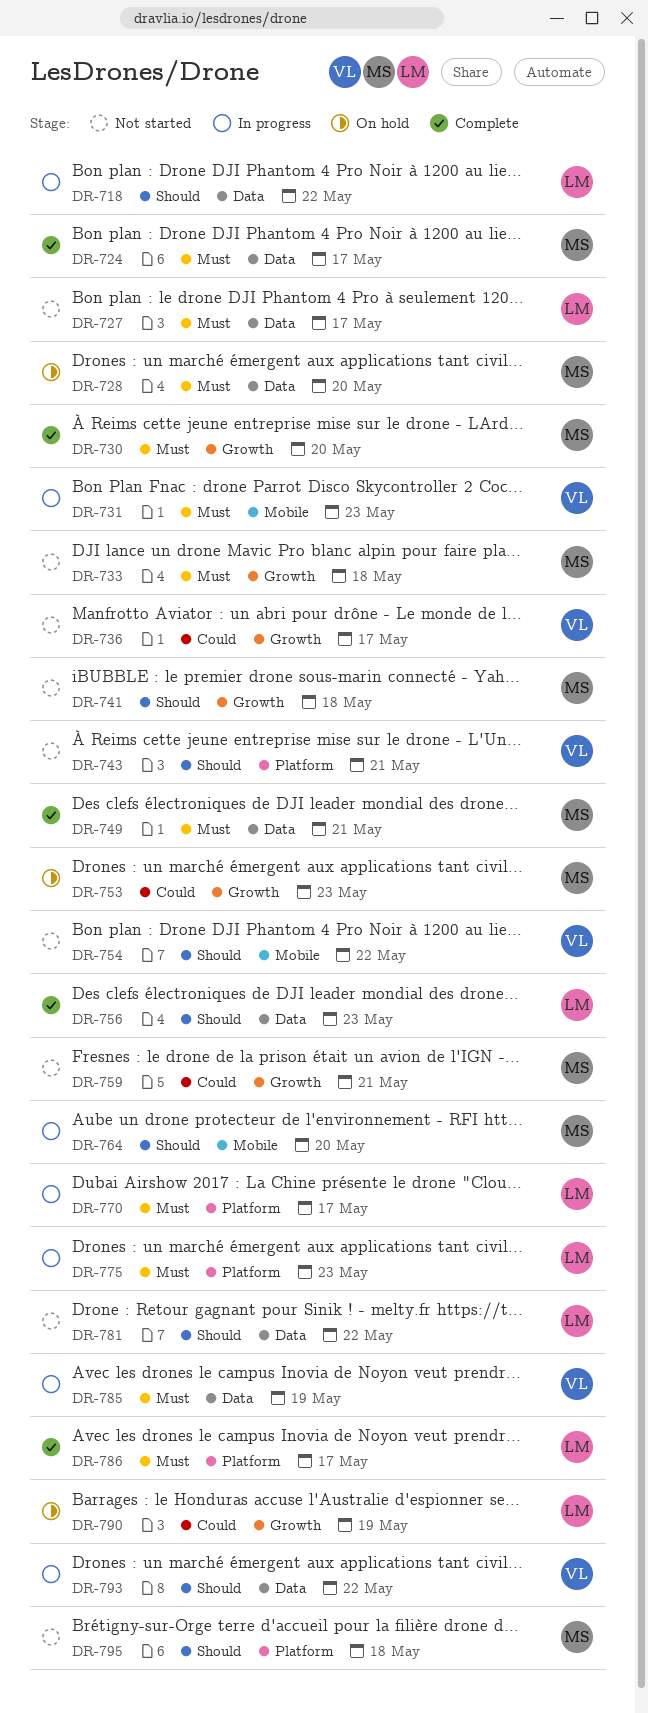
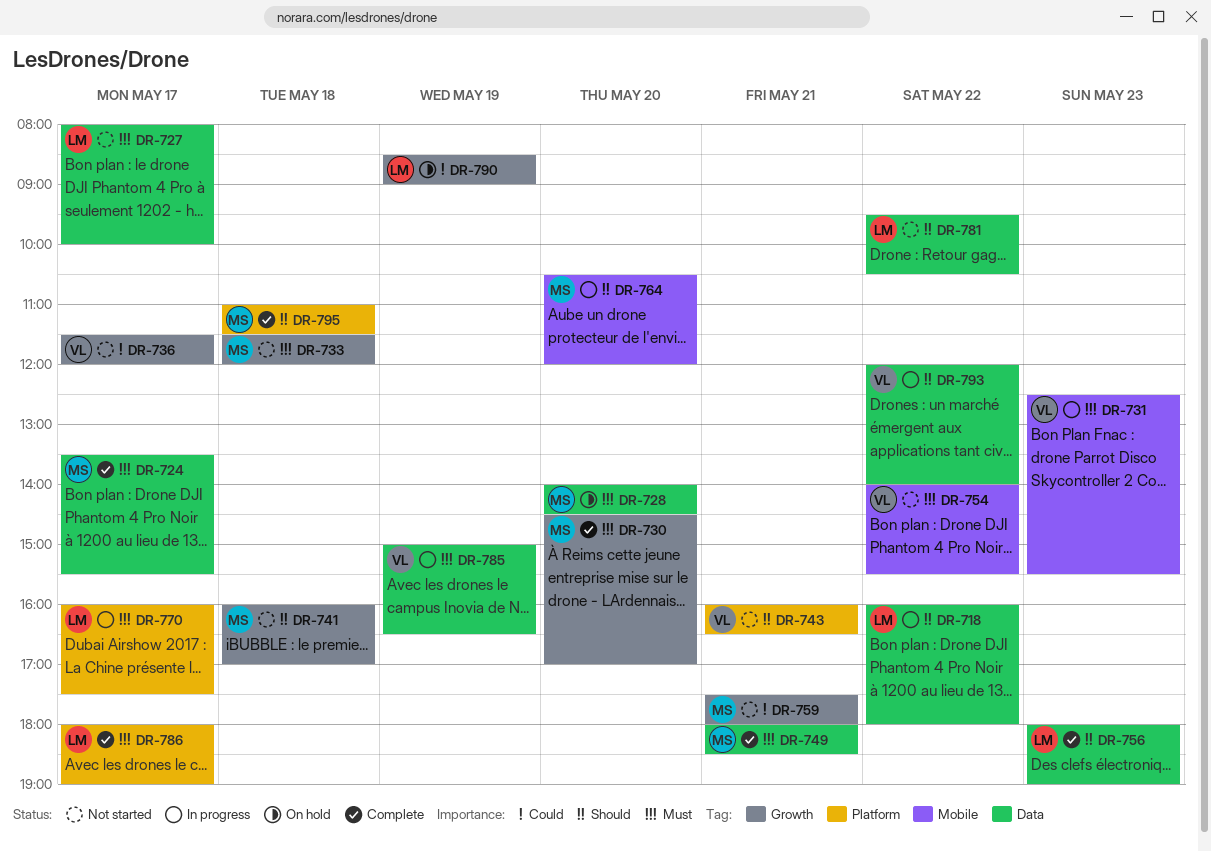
DR-753: present -> none
DR-754, priority: Should -> Must
DR-775: present -> none
DR-795, status: Not started -> Complete

